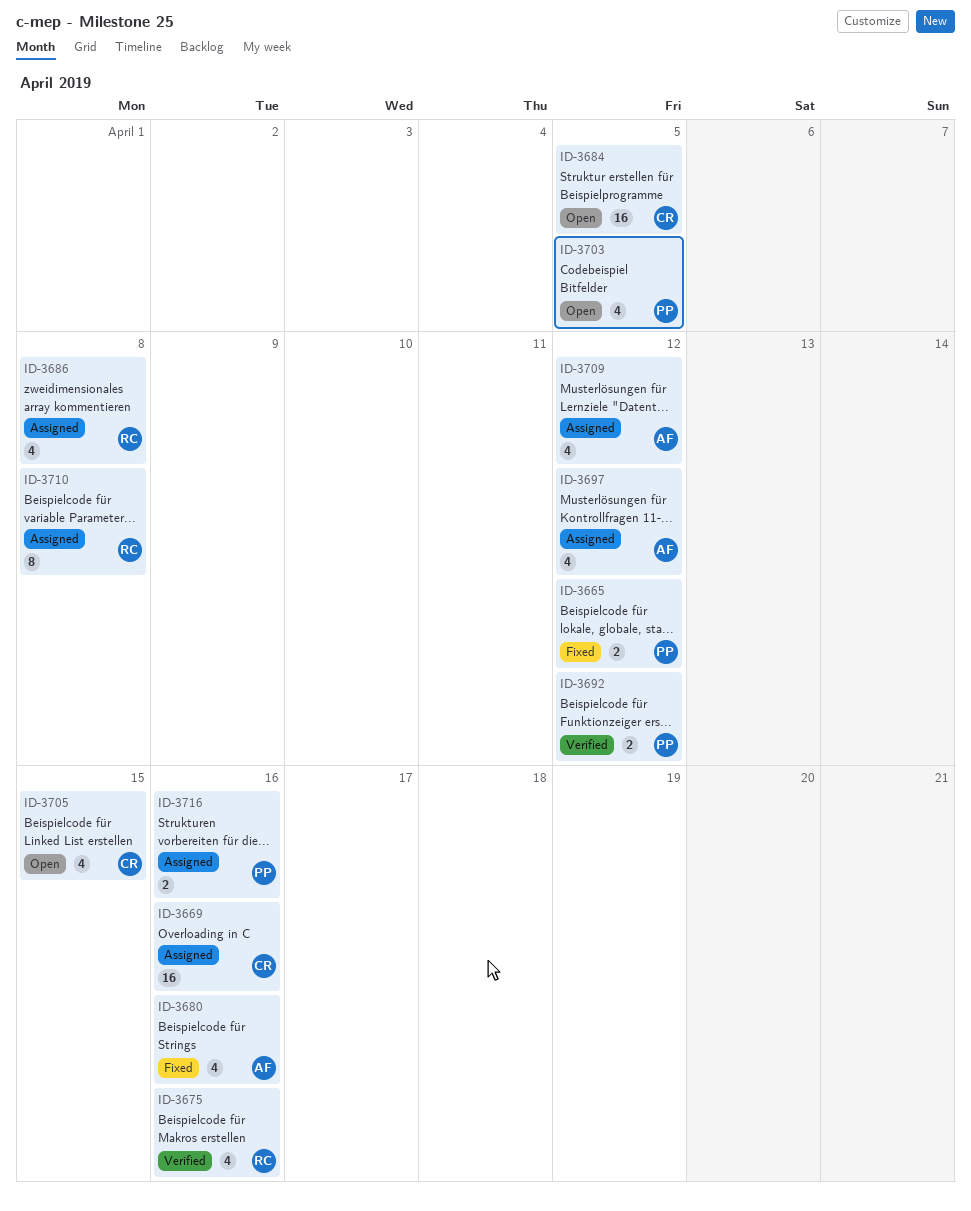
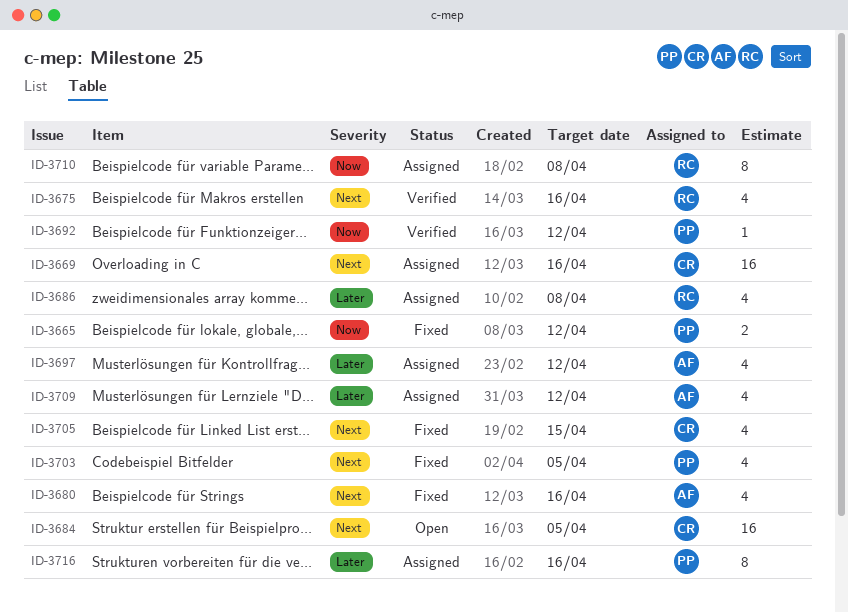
ID-3692, estimate: 2 -> 1
ID-3703, status: Open -> Fixed
ID-3705, status: Open -> Fixed
ID-3716, estimate: 2 -> 8

